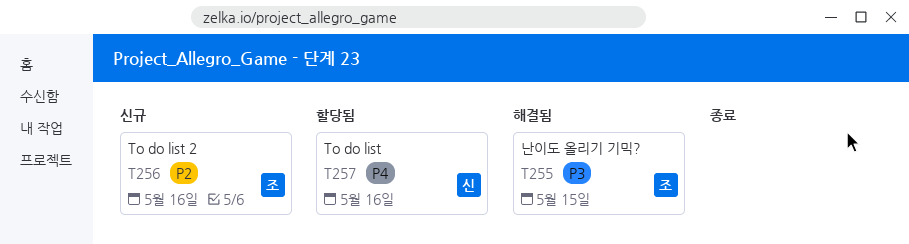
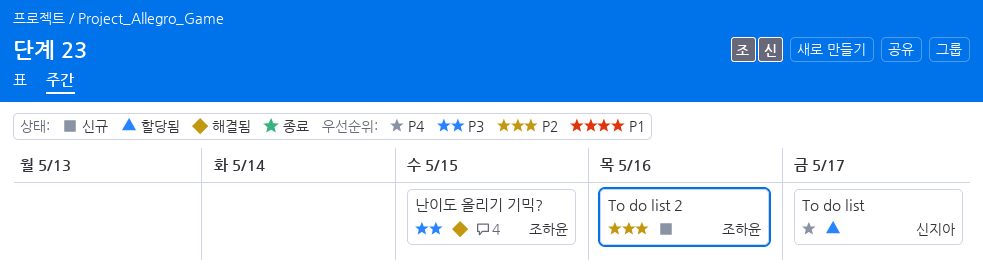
To do list, due: May 16 -> May 17

